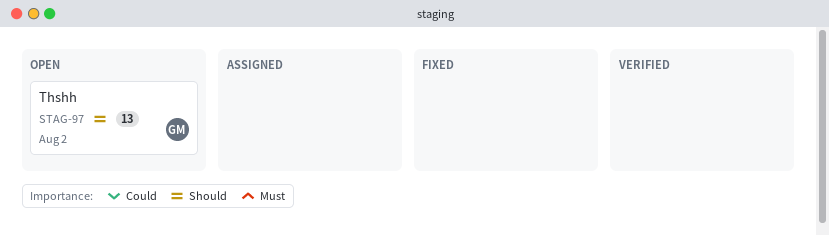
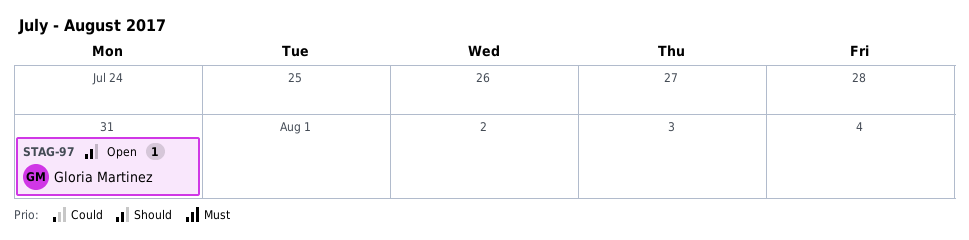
STAG-97, estimate: 13 -> 1
STAG-97, due: Aug 2 -> Jul 31

